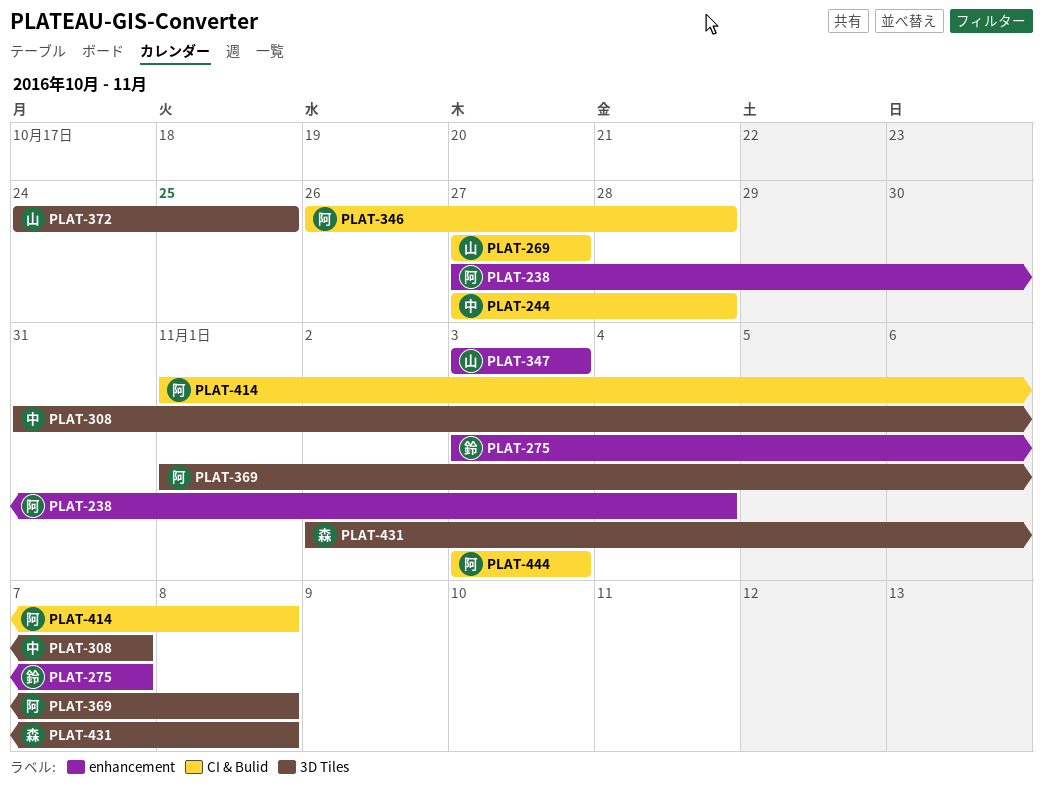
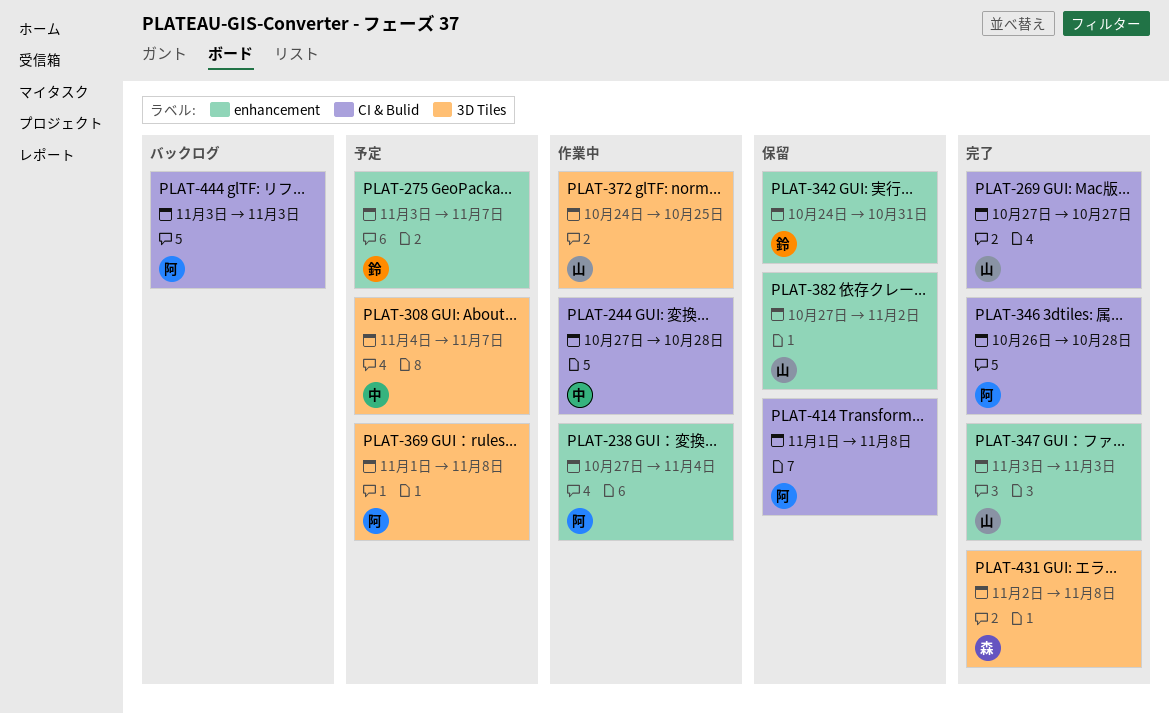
PLAT-308, start: Oct 31 -> Nov 4
PLAT-342: none -> present
PLAT-382: none -> present

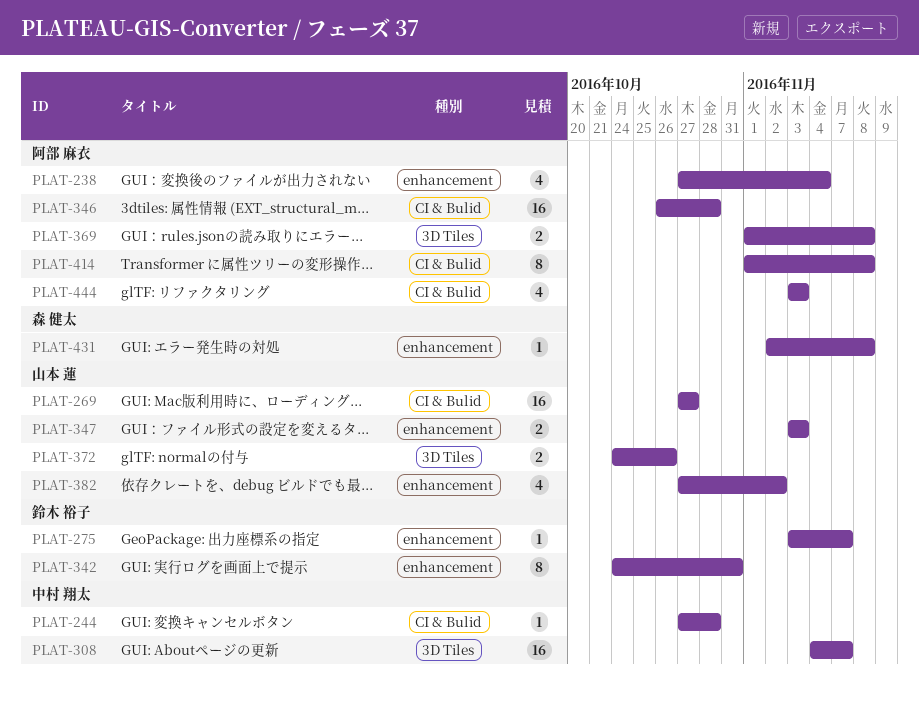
PLAT-372, due: Oct 25 -> Oct 26
PLAT-431, label: 3D Tiles -> enhancement

